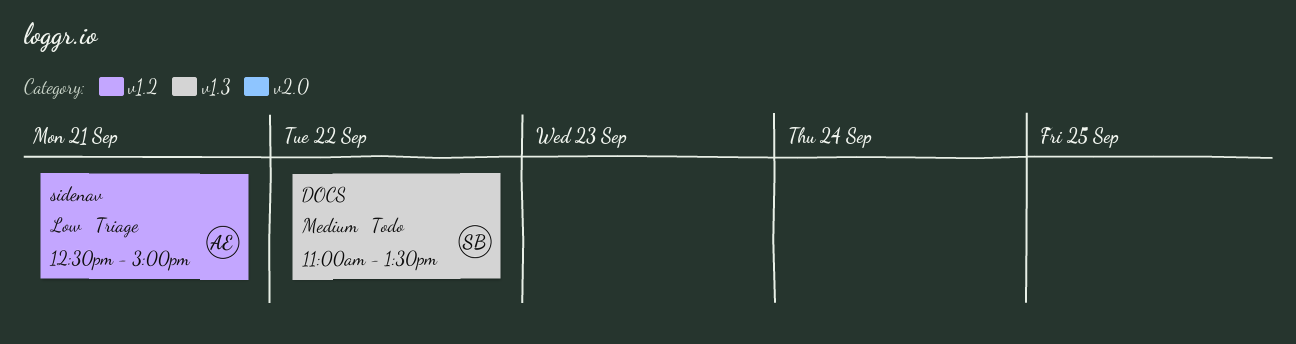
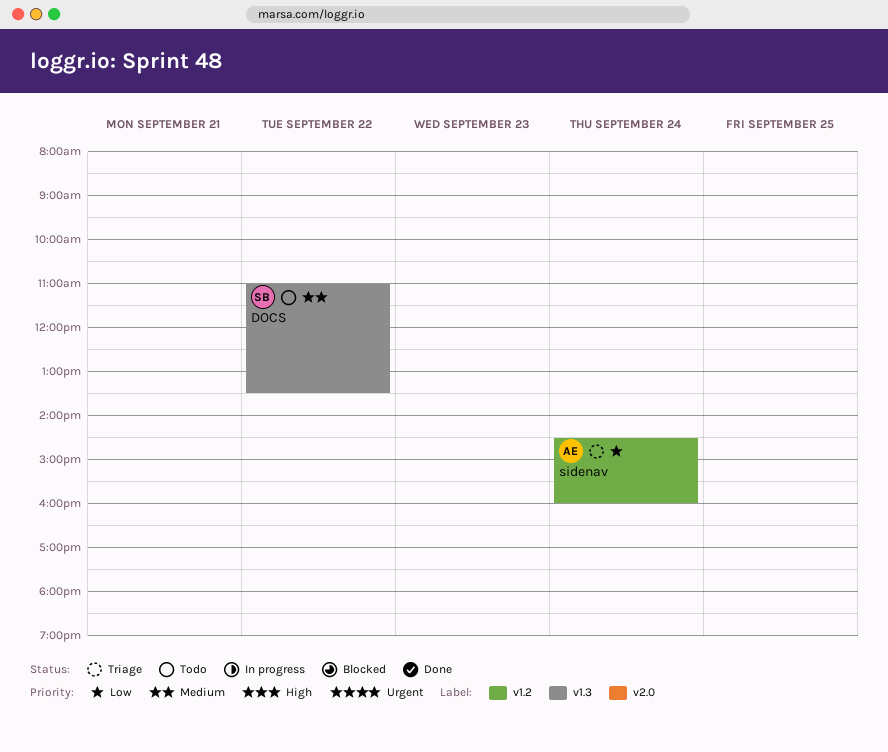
sidenav, day: Sep 21 -> Sep 24
sidenav, begins: 12:30 -> 14:30
sidenav, ends: 15:00 -> 16:00

